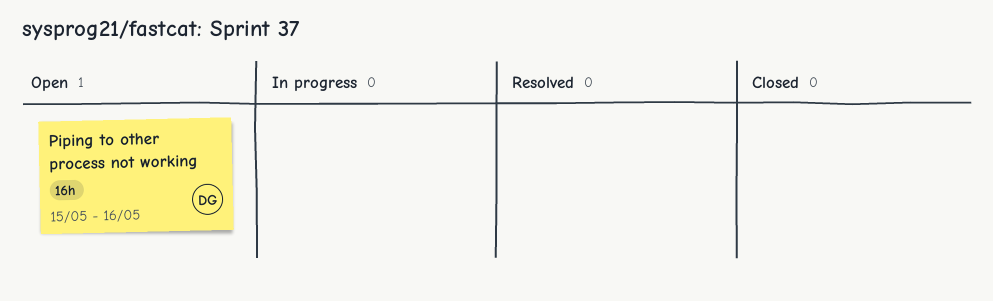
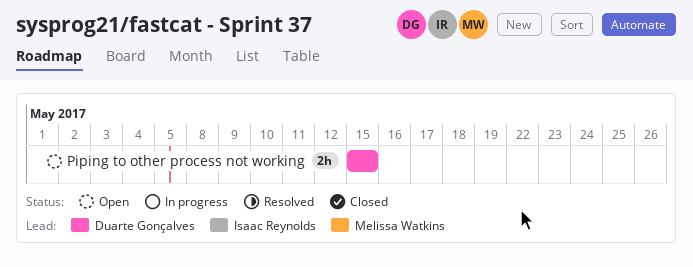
Piping to other process not working, estimate: 16h -> 2h
Piping to other process not working, due: May 16 -> May 15

